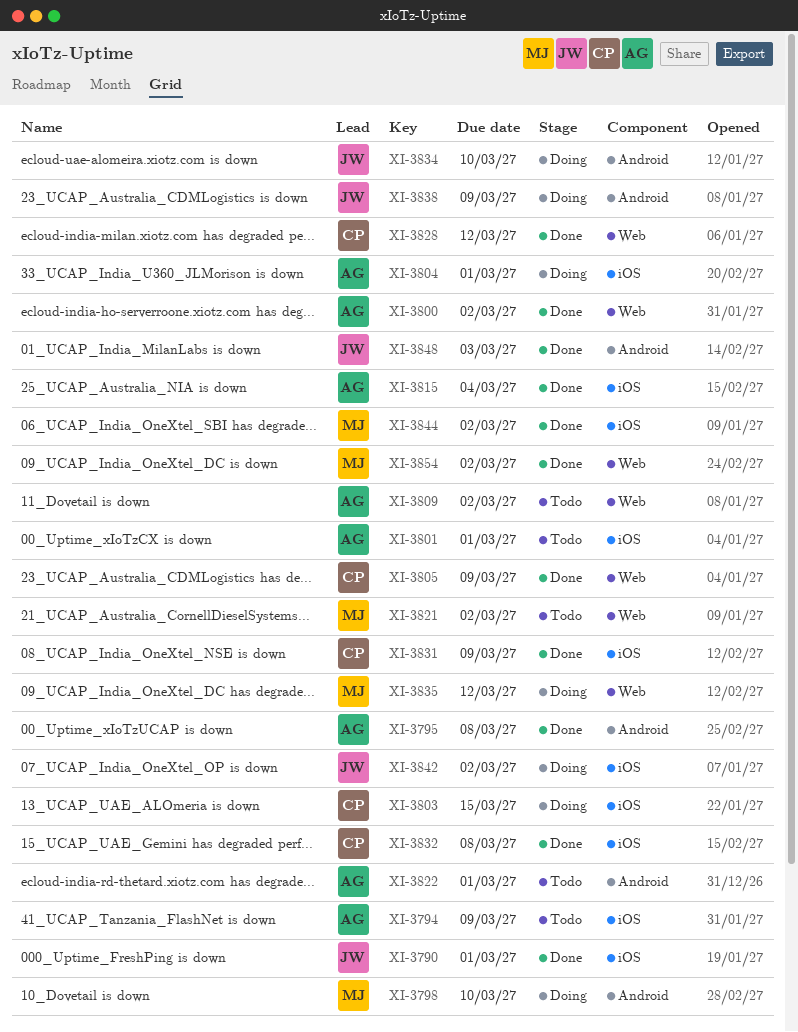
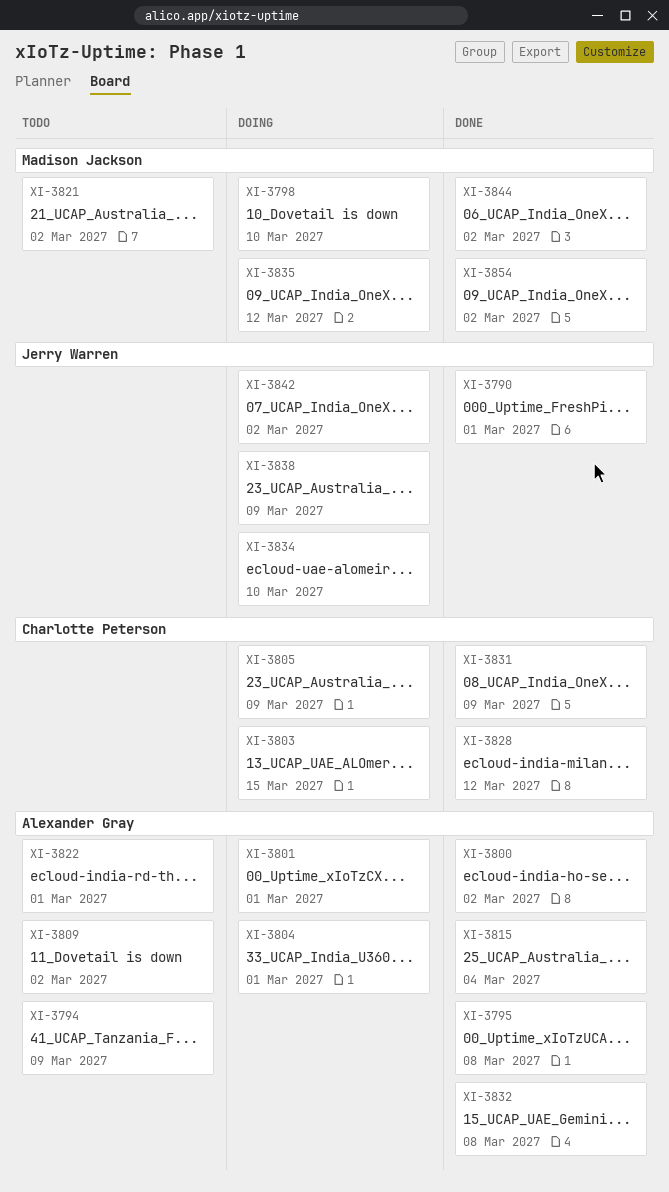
XI-3801, status: Todo -> Doing
XI-3805, status: Done -> Doing
XI-3832, owner: Charlotte Peterson -> Alexander Gray
XI-3848: present -> none

